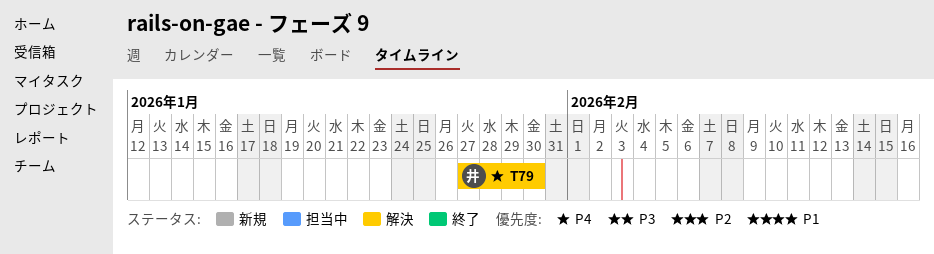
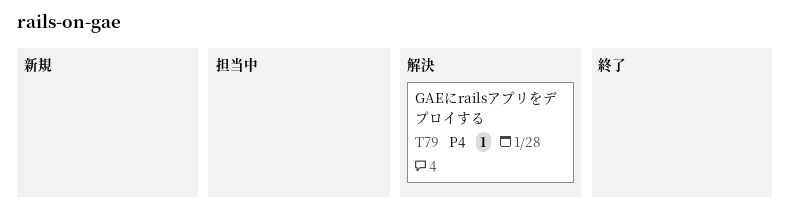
T79, due: Jan 30 -> Jan 28

